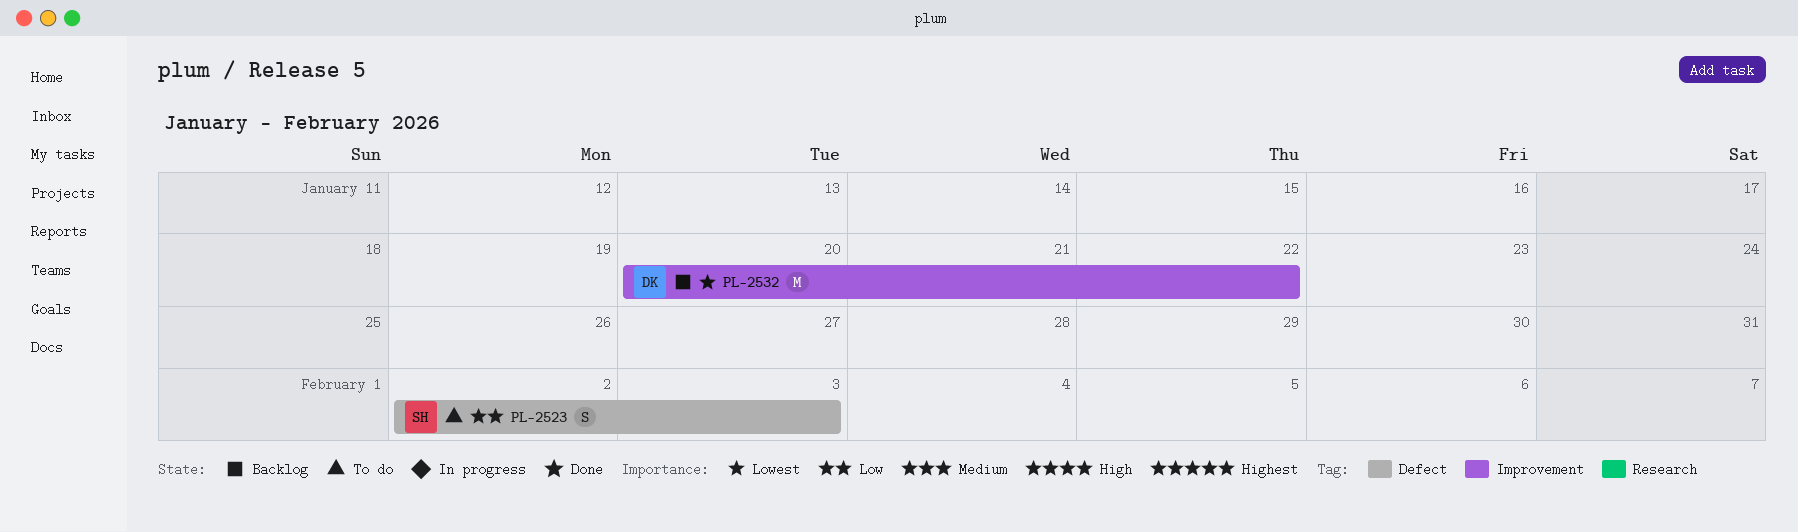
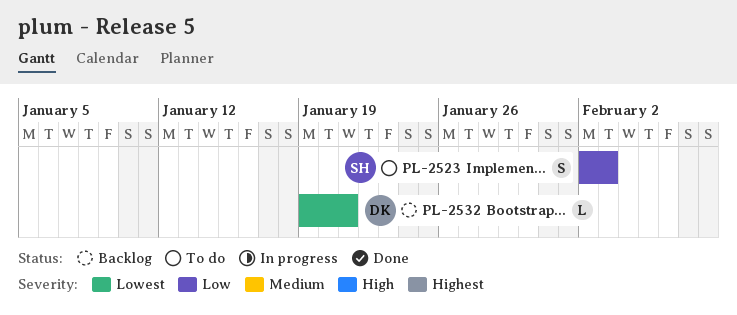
PL-2532, estimate: M -> L
PL-2532, start: Jan 20 -> Jan 19
PL-2532, due: Jan 22 -> Jan 21

